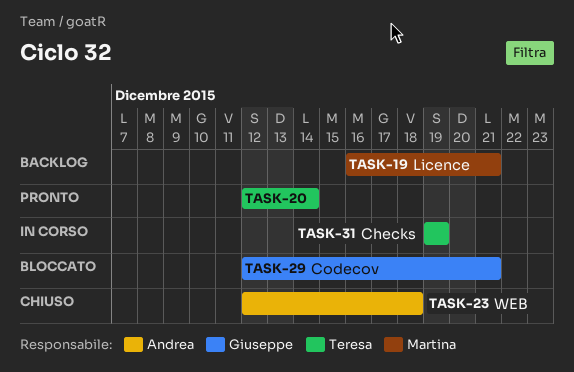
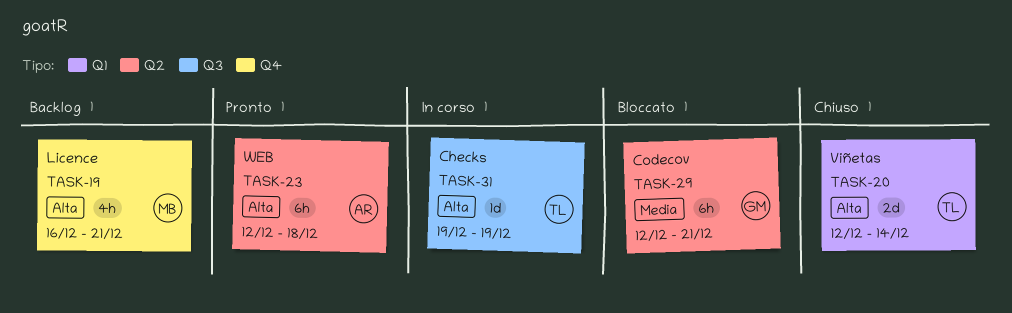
TASK-20, status: Pronto -> Chiuso
TASK-23, status: Chiuso -> Pronto

